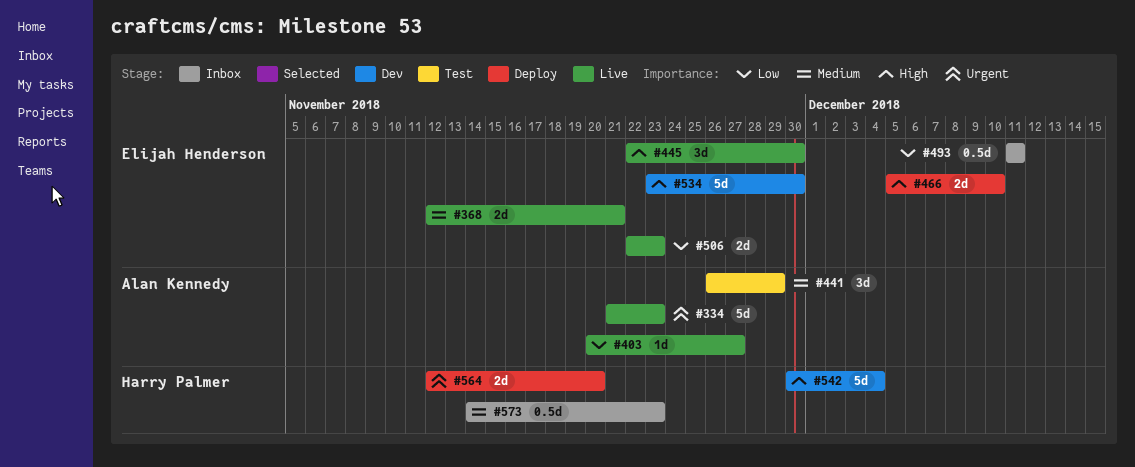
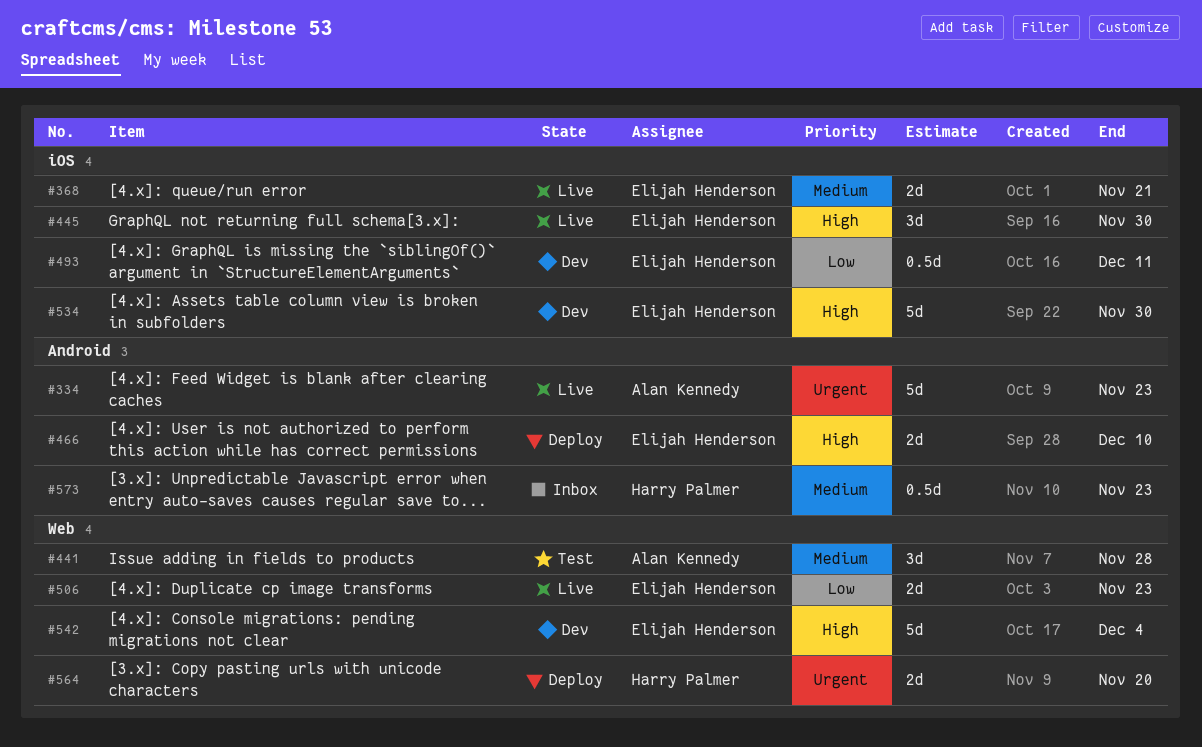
#403: present -> none
#441, due: Nov 29 -> Nov 28
#493, status: Inbox -> Dev
#542, owner: Harry Palmer -> Elijah Henderson

